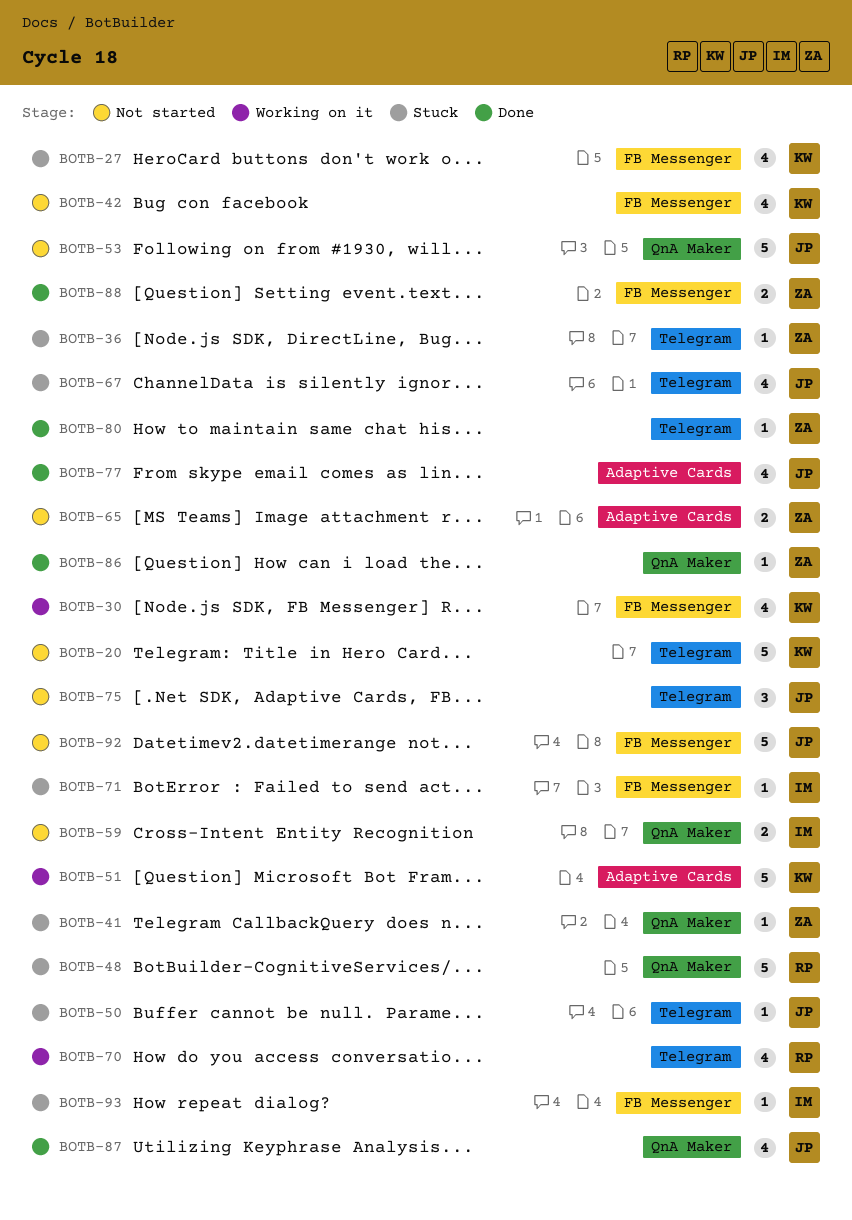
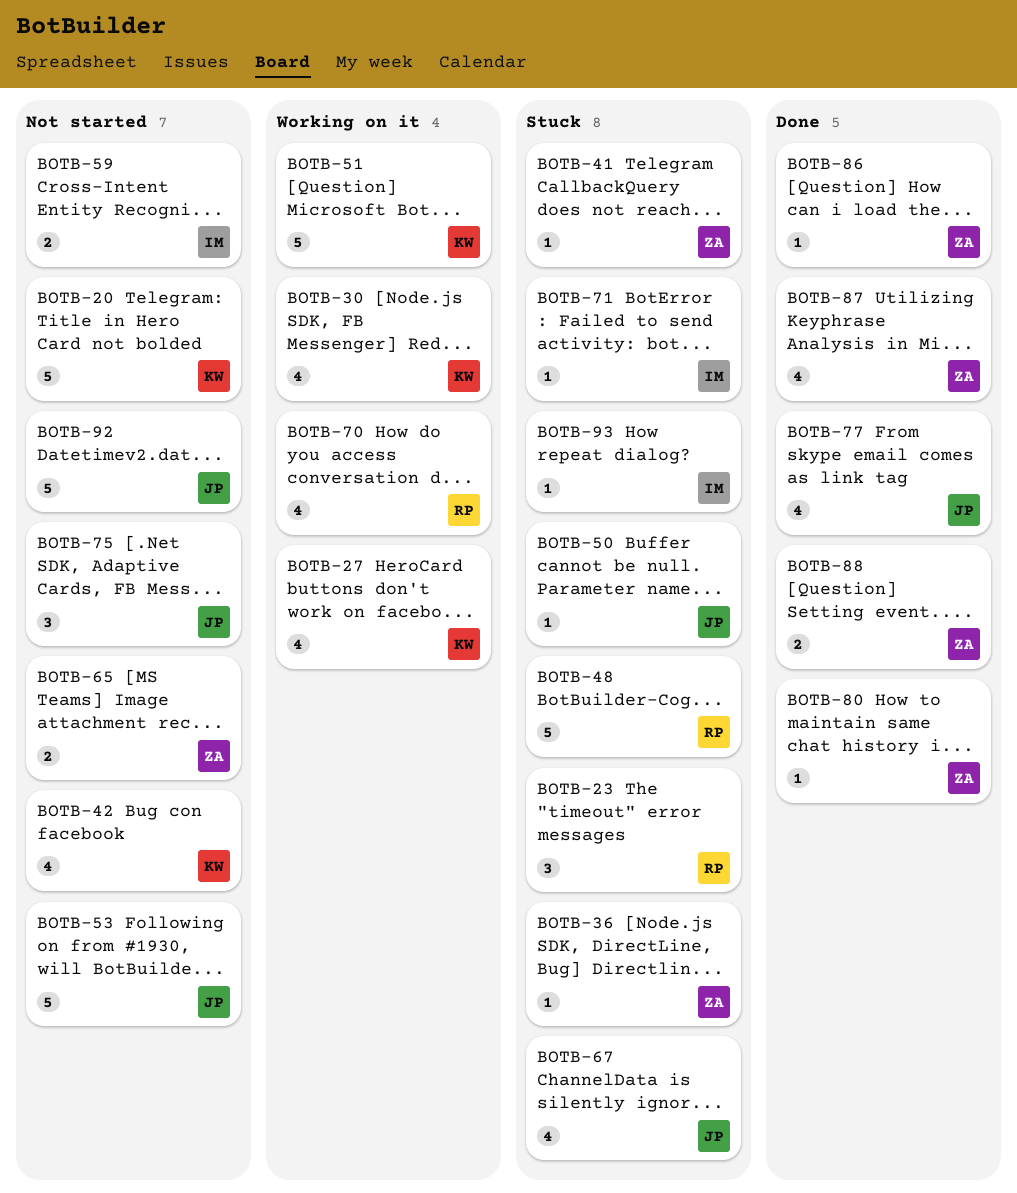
BOTB-23: none -> present
BOTB-27, status: Stuck -> Working on it
BOTB-87, owner: JP -> ZA

